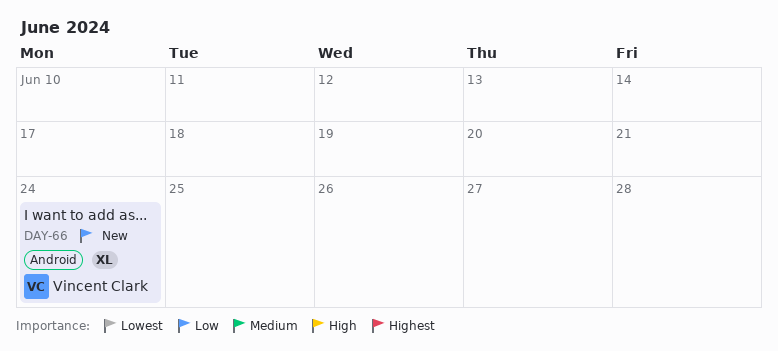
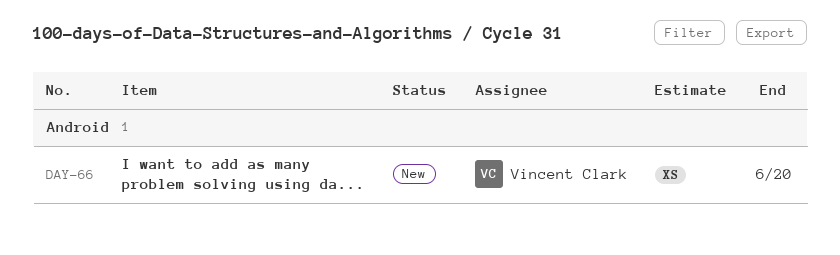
DAY-66, estimate: XL -> XS
DAY-66, due: Jun 24 -> Jun 20

